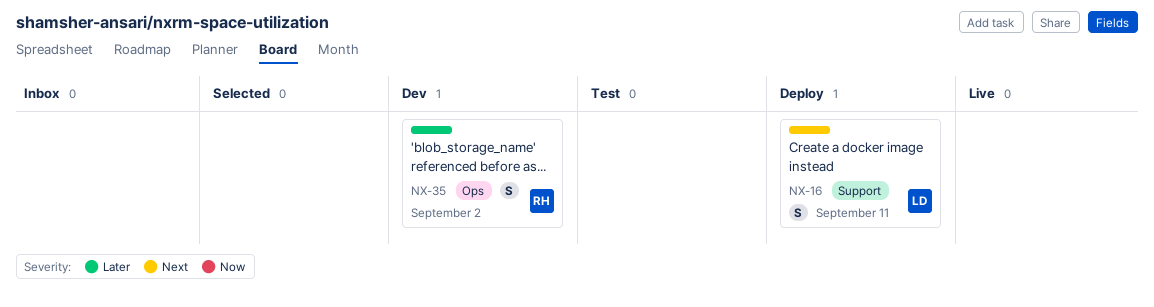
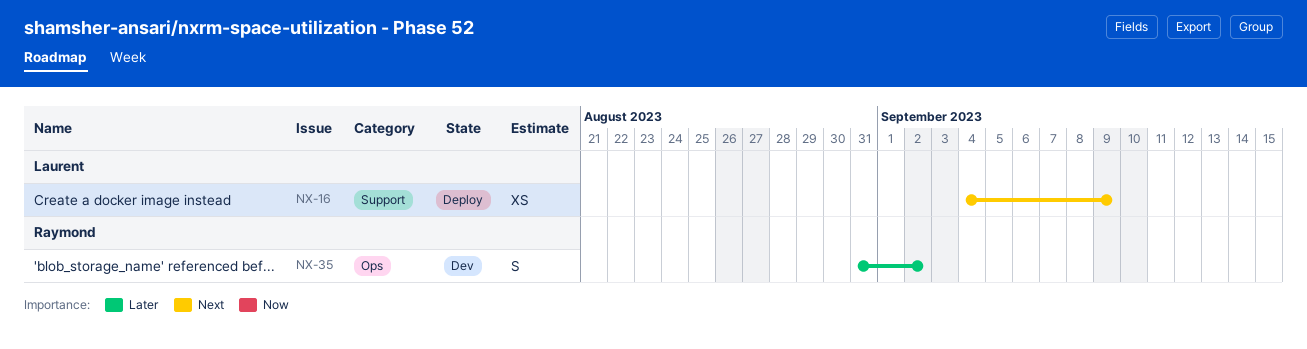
NX-16, estimate: S -> XS
NX-16, due: Sep 11 -> Sep 9

